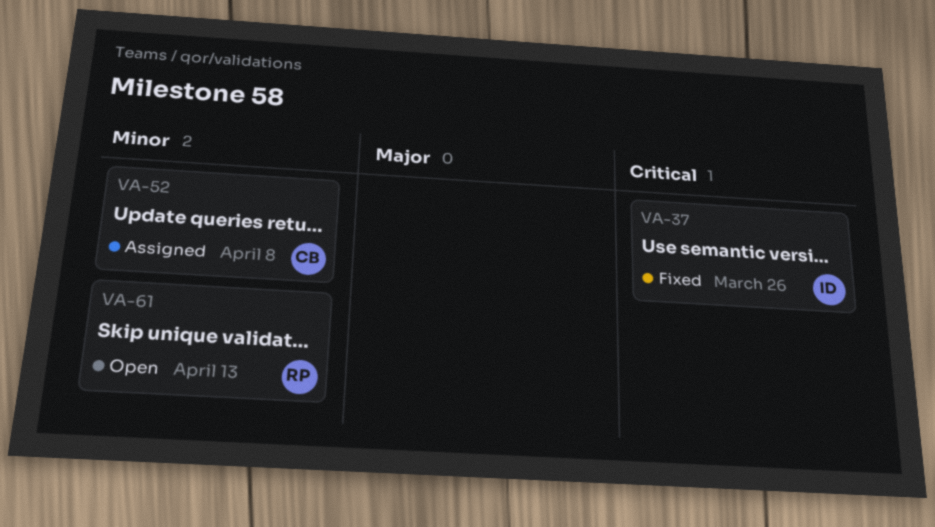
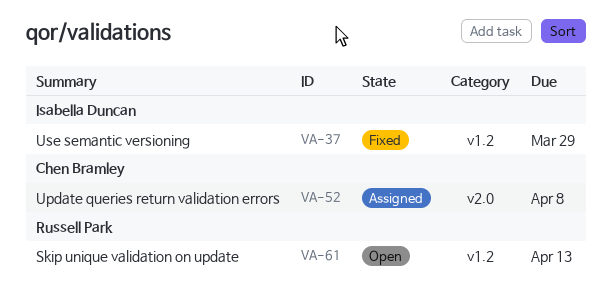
VA-37, due: Mar 26 -> Mar 29

